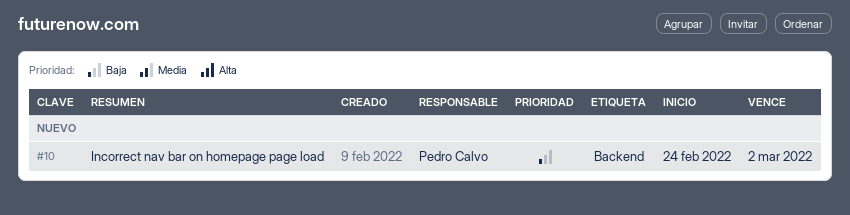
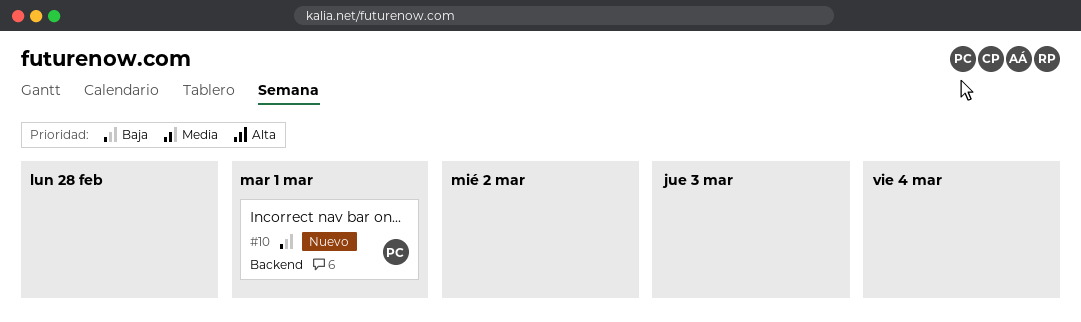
#10, due: Mar 2 -> Mar 1

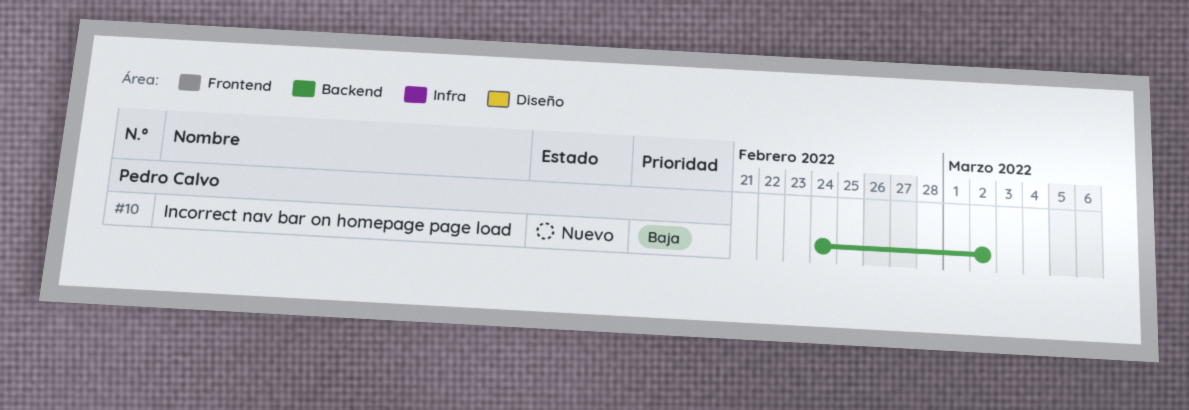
#10, due: Mar 1 -> Mar 2

